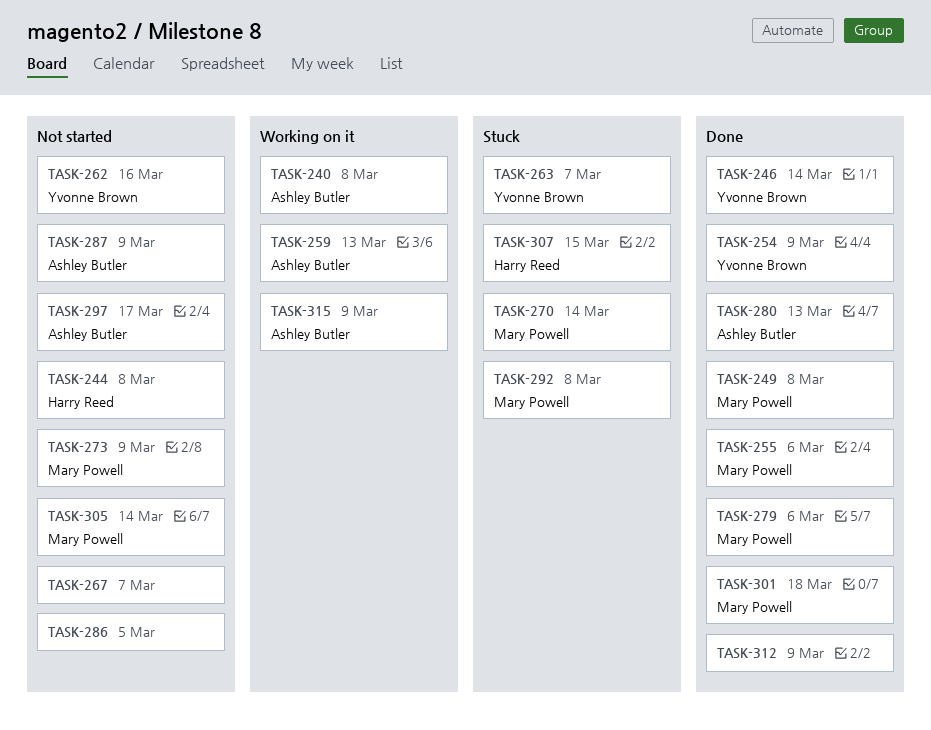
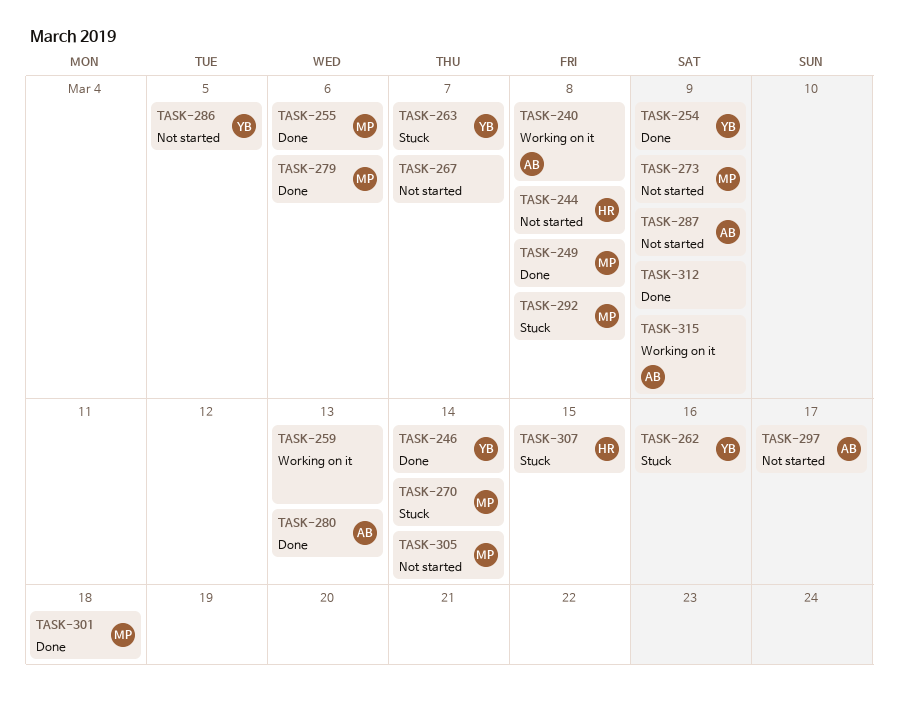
TASK-259, owner: Ashley Butler -> none
TASK-262, status: Not started -> Stuck
TASK-286, owner: none -> Yvonne Brown

